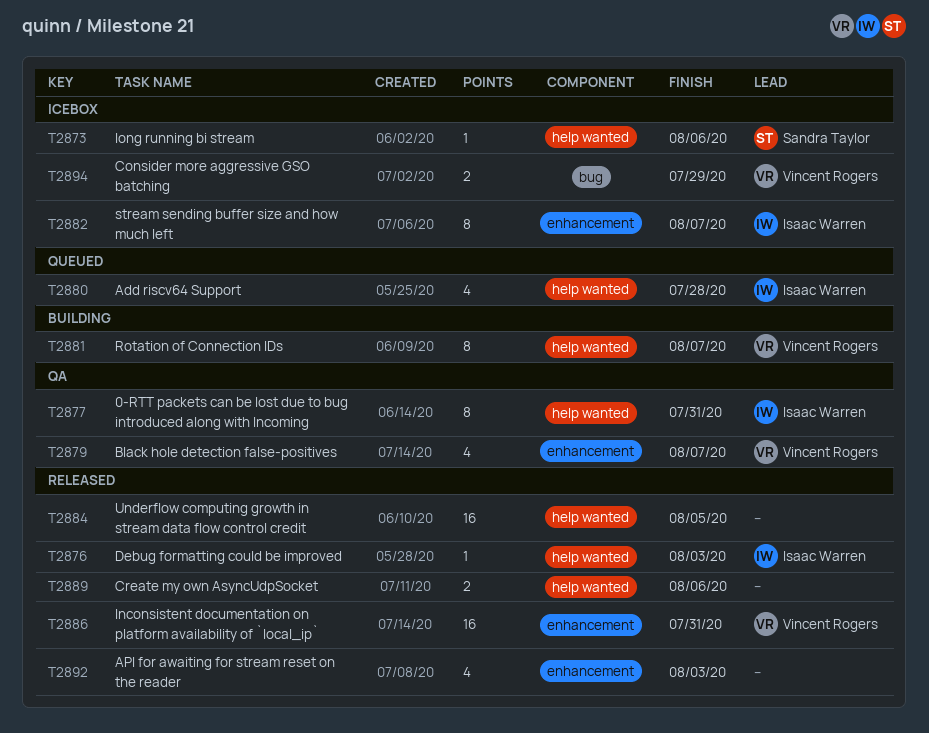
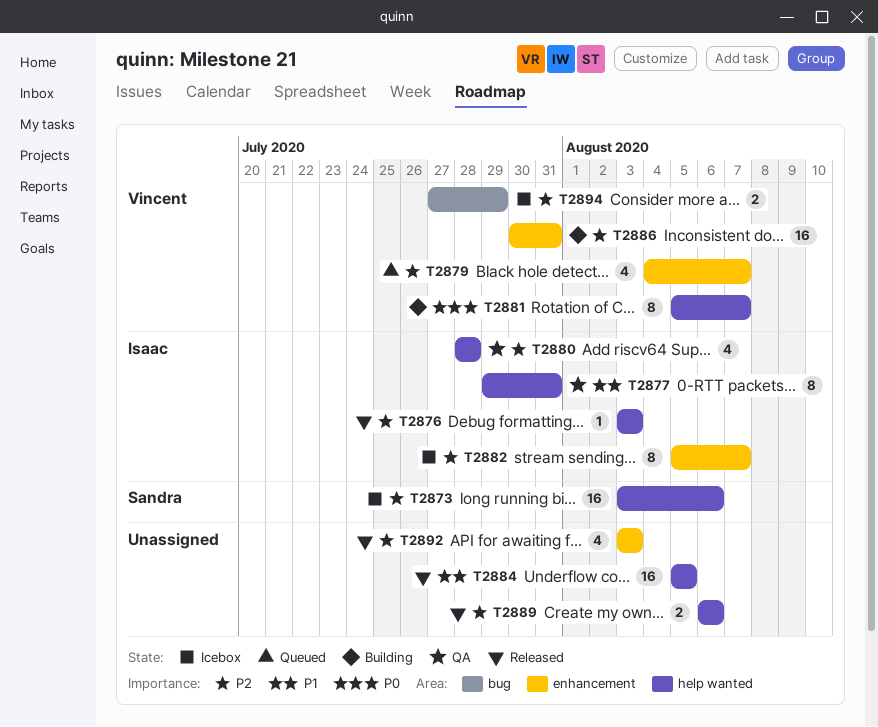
T2873, estimate: 1 -> 16
T2879, status: QA -> Queued
T2880, status: Queued -> QA
T2886, status: Released -> Building

